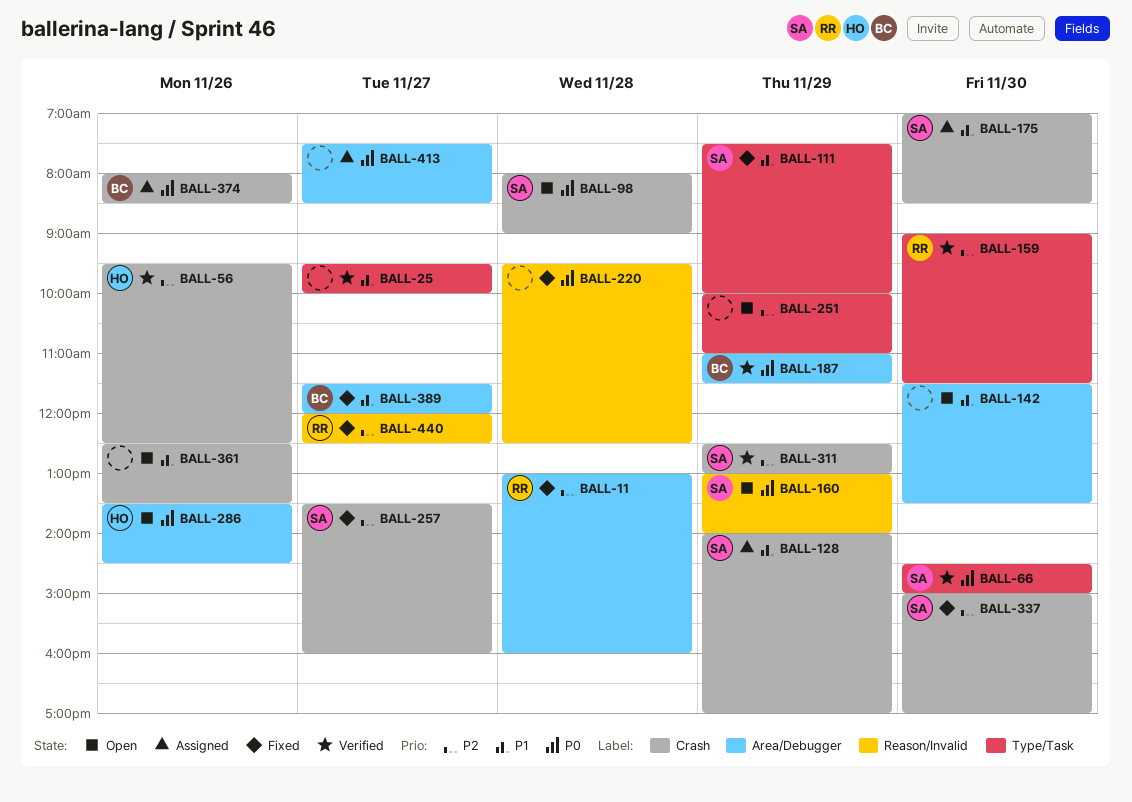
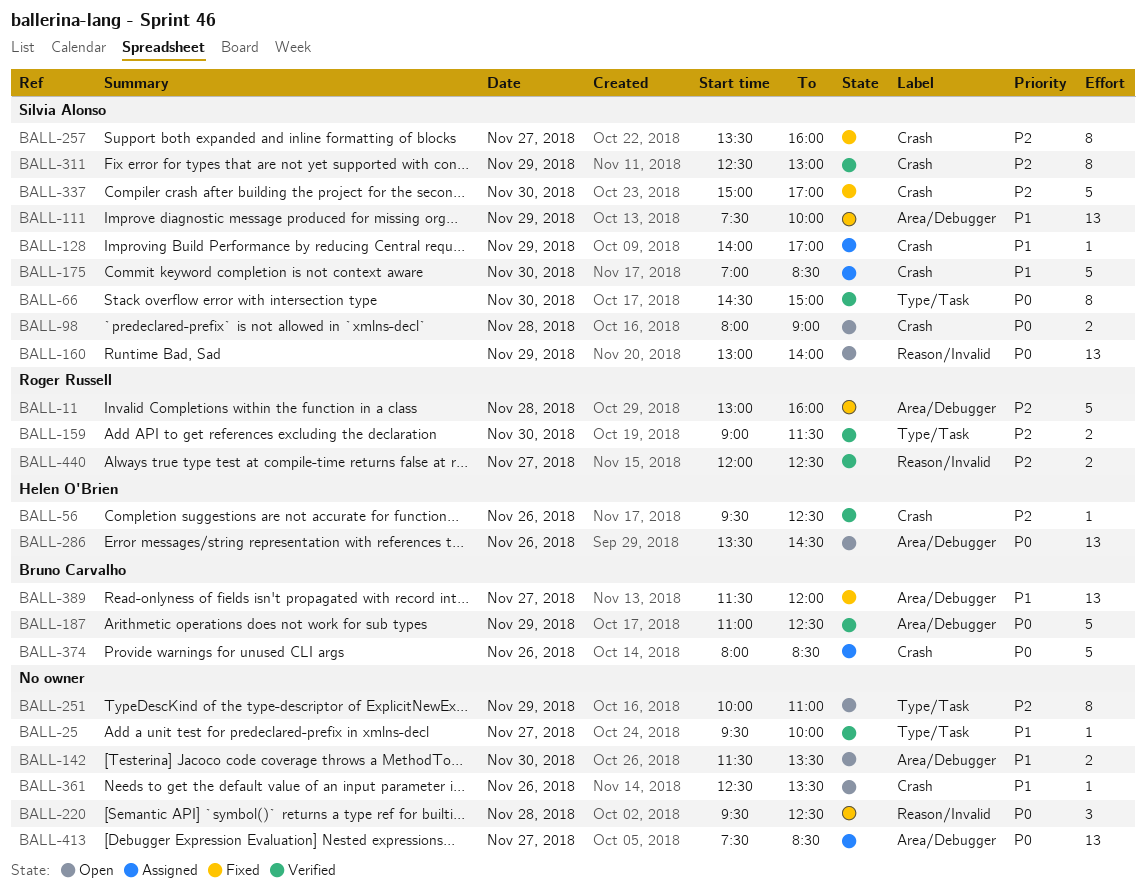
BALL-111, label: Type/Task -> Area/Debugger
BALL-187, ends: 11:30 -> 12:30
BALL-440, status: Fixed -> Verified

